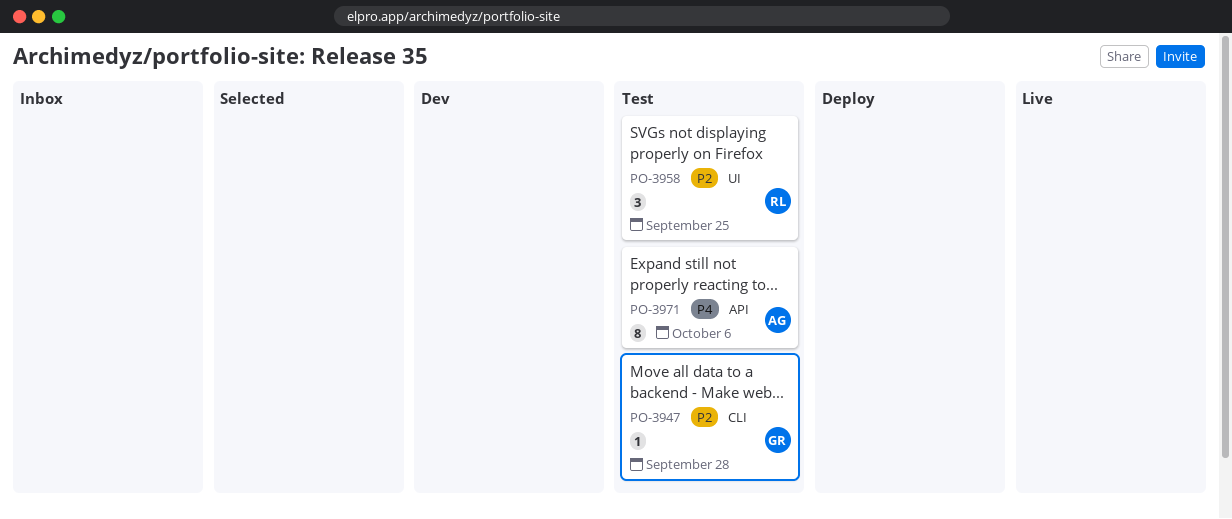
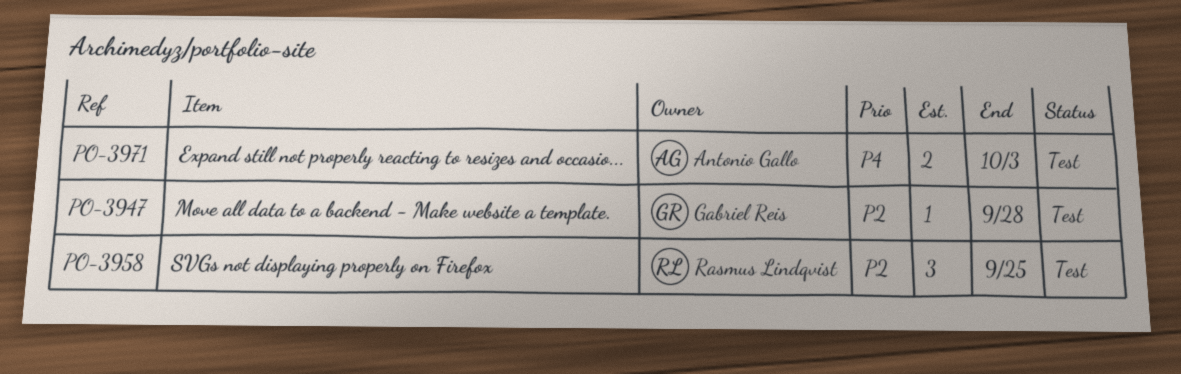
PO-3971, estimate: 8 -> 2
PO-3971, due: Oct 6 -> Oct 3

